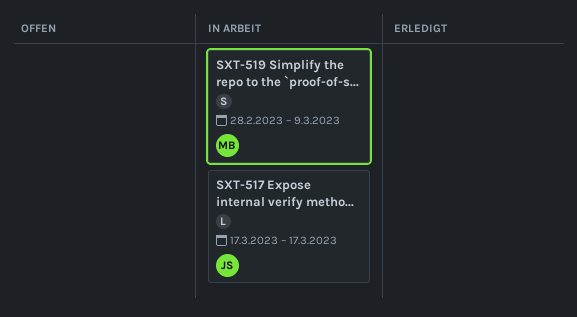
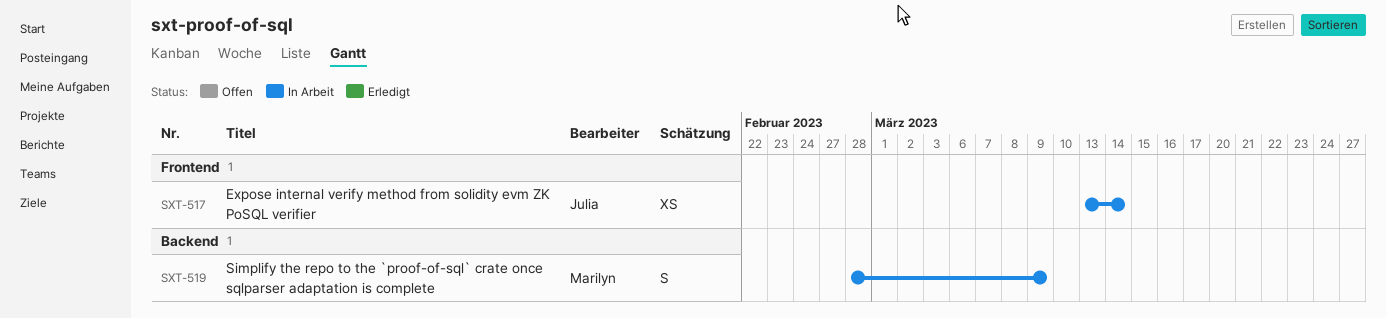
SXT-517, estimate: L -> XS
SXT-517, start: Mar 17 -> Mar 13
SXT-517, due: Mar 17 -> Mar 14

